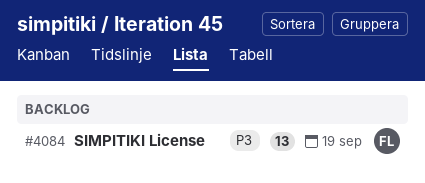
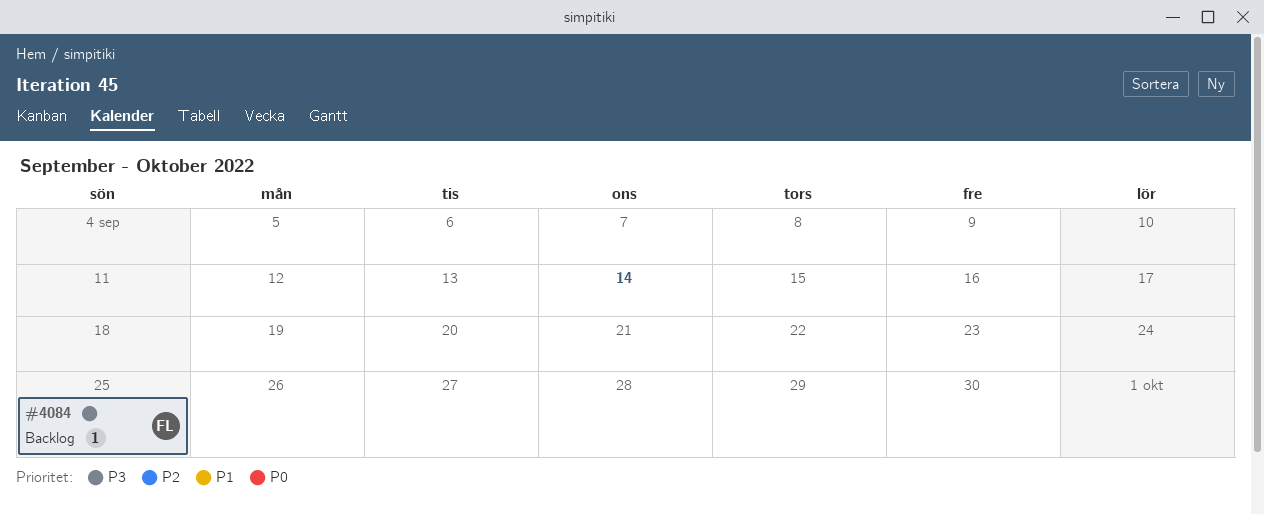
#4084, estimate: 13 -> 1
#4084, due: Sep 19 -> Sep 25

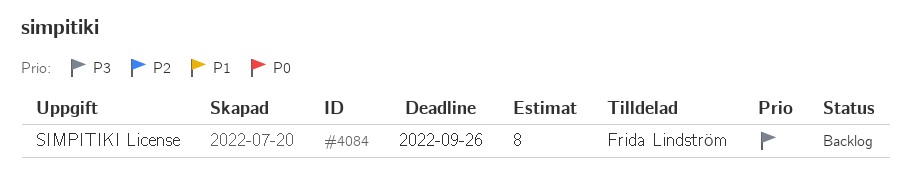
#4084, estimate: 1 -> 8
#4084, due: Sep 25 -> Sep 26

